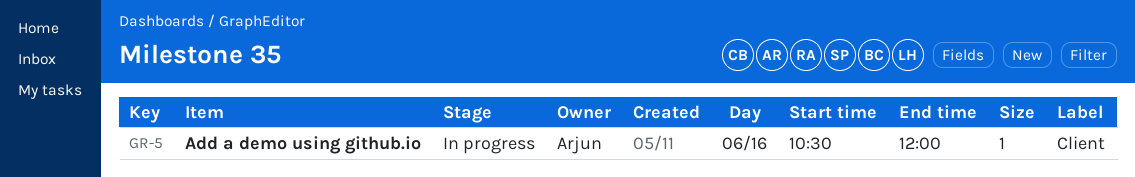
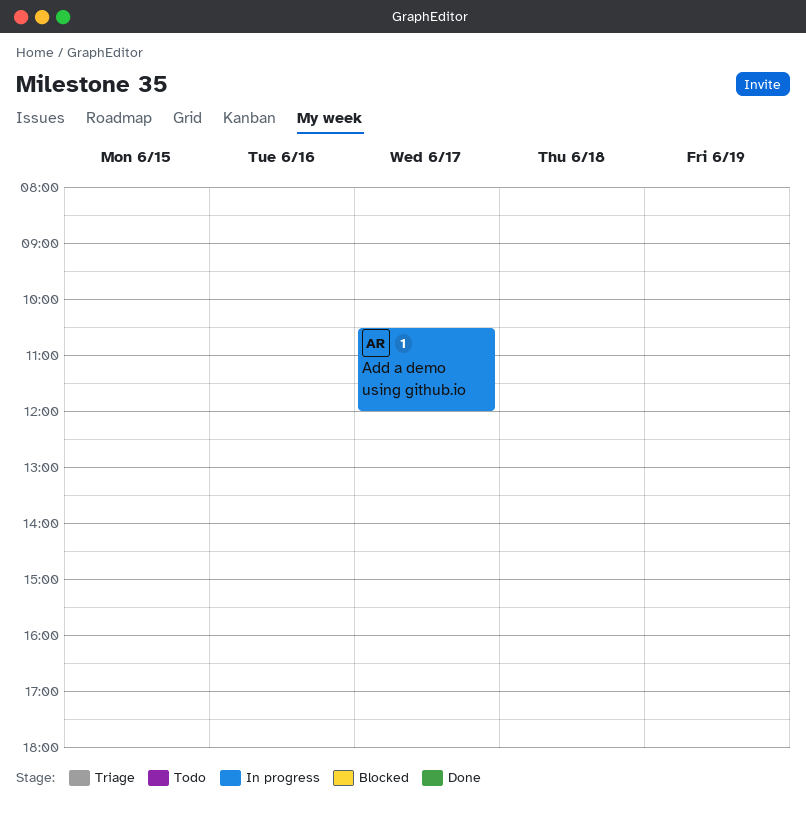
Add a demo using github.io, day: Jun 16 -> Jun 17

